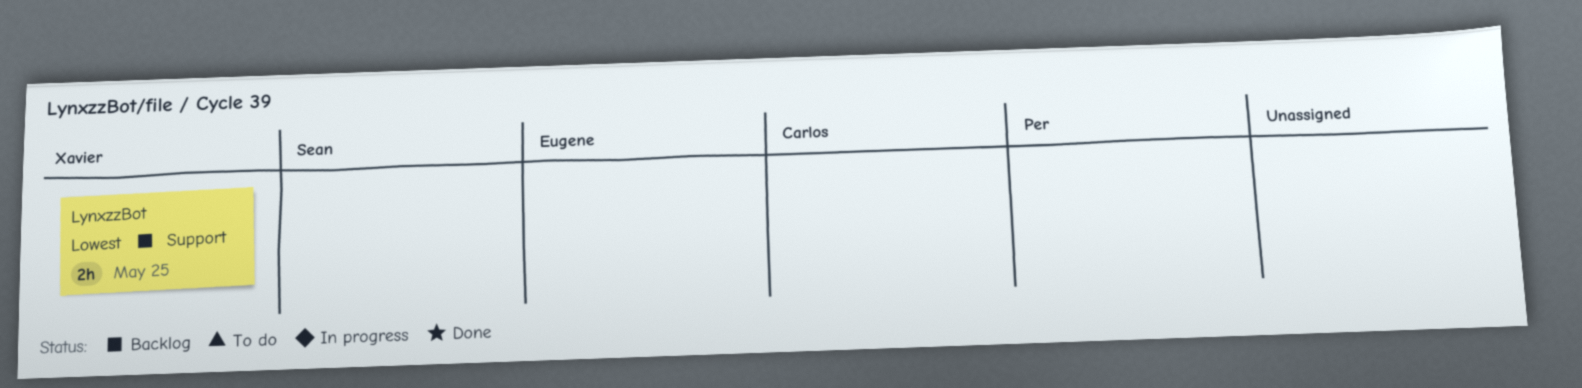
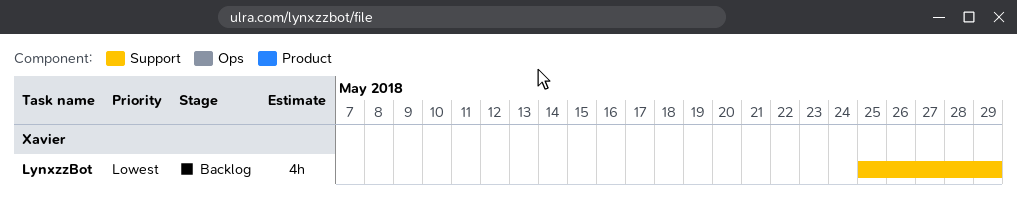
LynxzzBot, estimate: 2h -> 4h
LynxzzBot, due: May 25 -> May 29

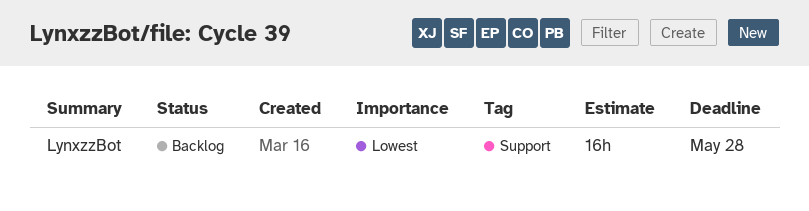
LynxzzBot, estimate: 4h -> 16h
LynxzzBot, due: May 29 -> May 28

